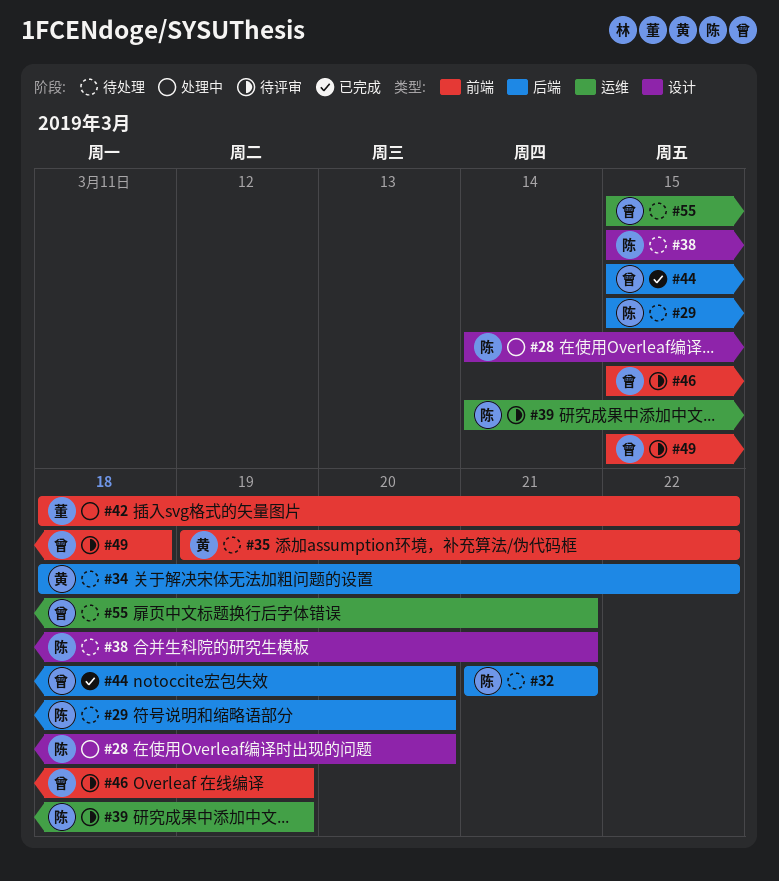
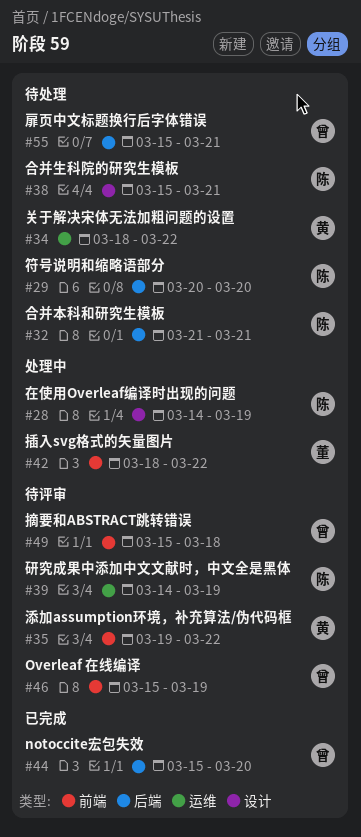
#28, due: Mar 20 -> Mar 19
#29, start: Mar 15 -> Mar 20
#34, label: 后端 -> 运维
#35, status: 待处理 -> 待评审
#55, label: 运维 -> 后端

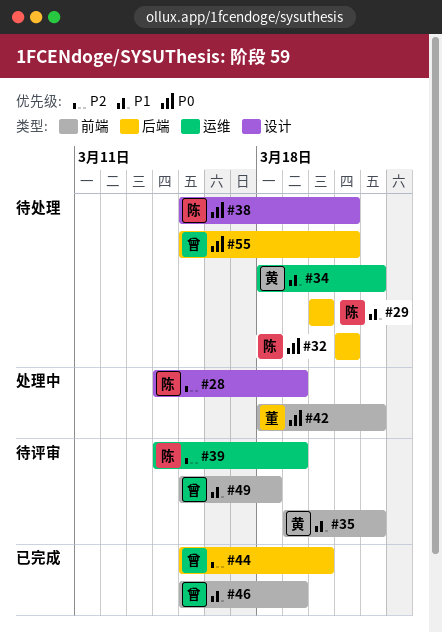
#46, status: 待评审 -> 已完成

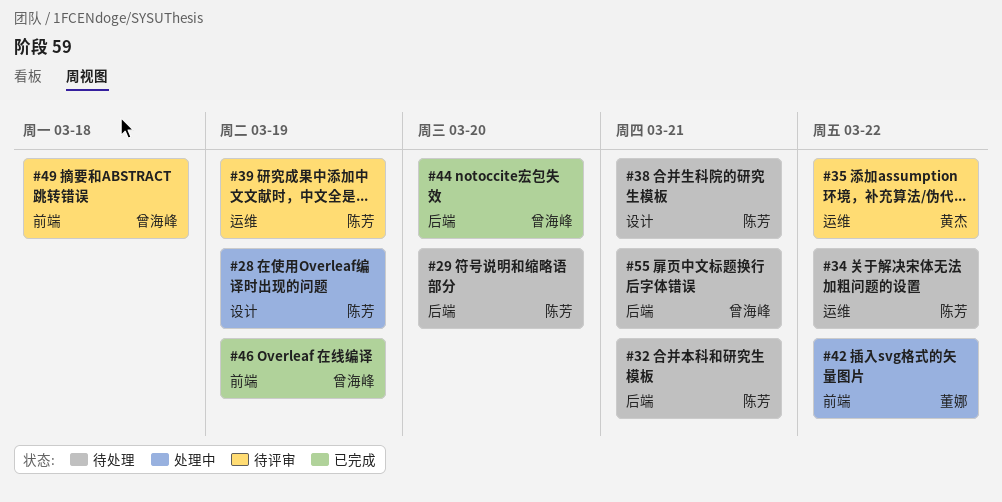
#34, owner: 黄杰 -> 陈芳
#35, label: 前端 -> 运维

